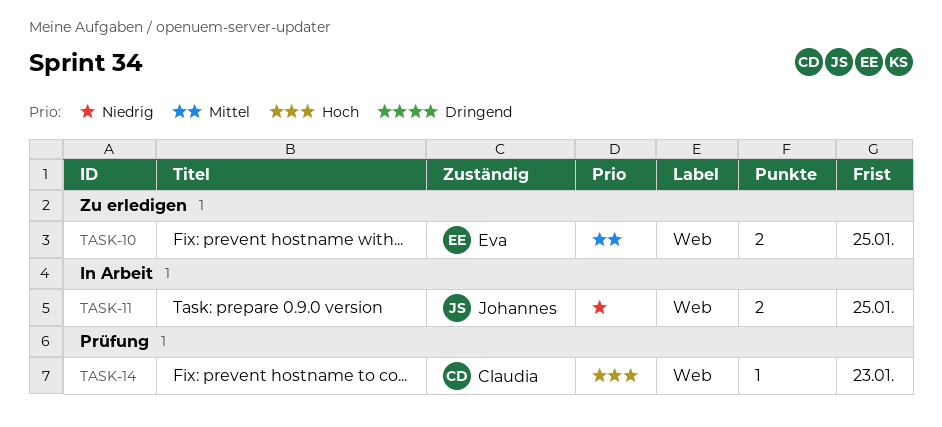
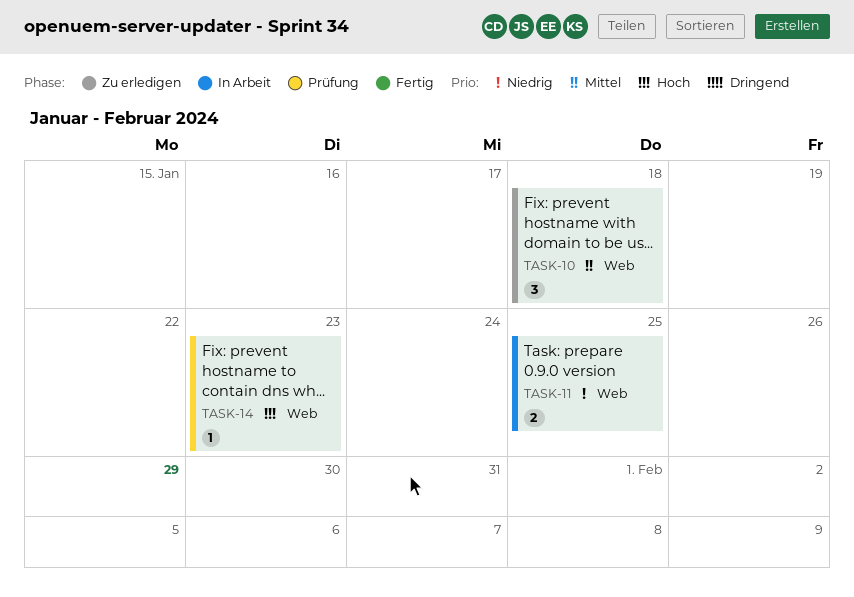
TASK-10, estimate: 2 -> 3
TASK-10, due: Jan 25 -> Jan 18

